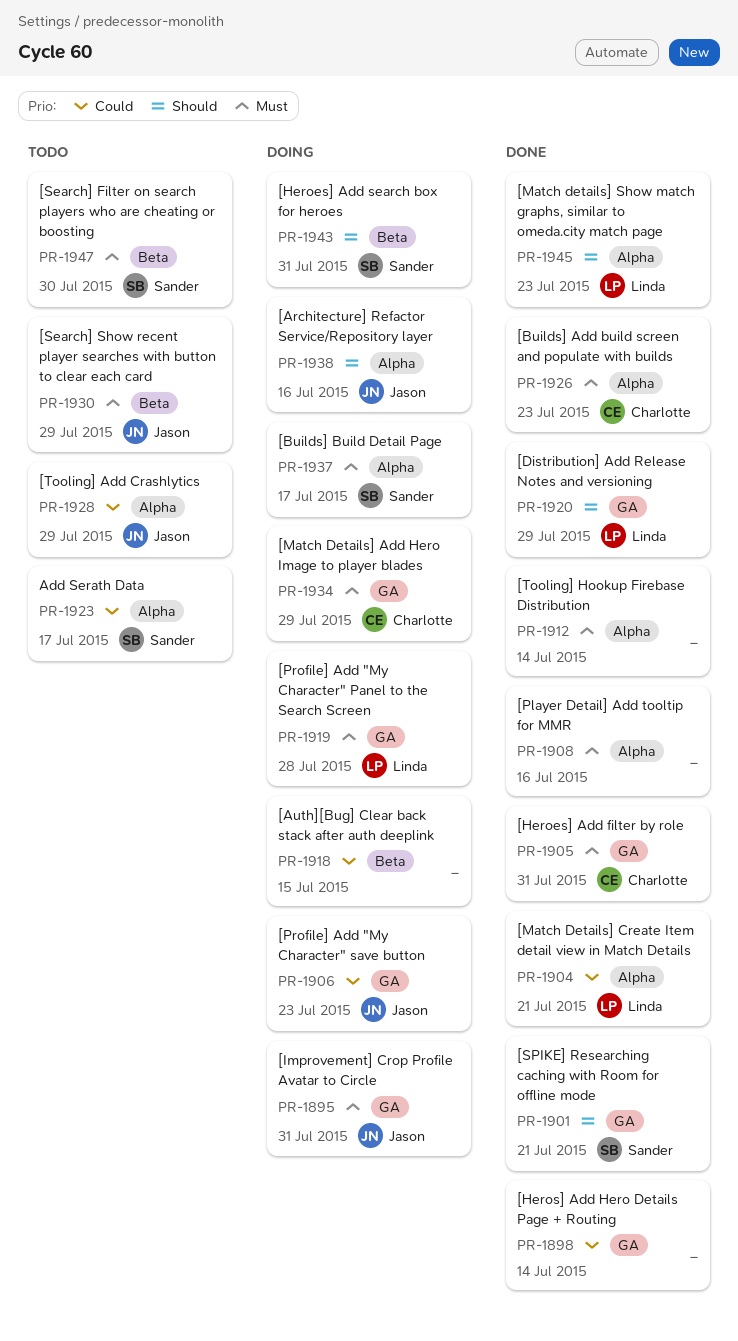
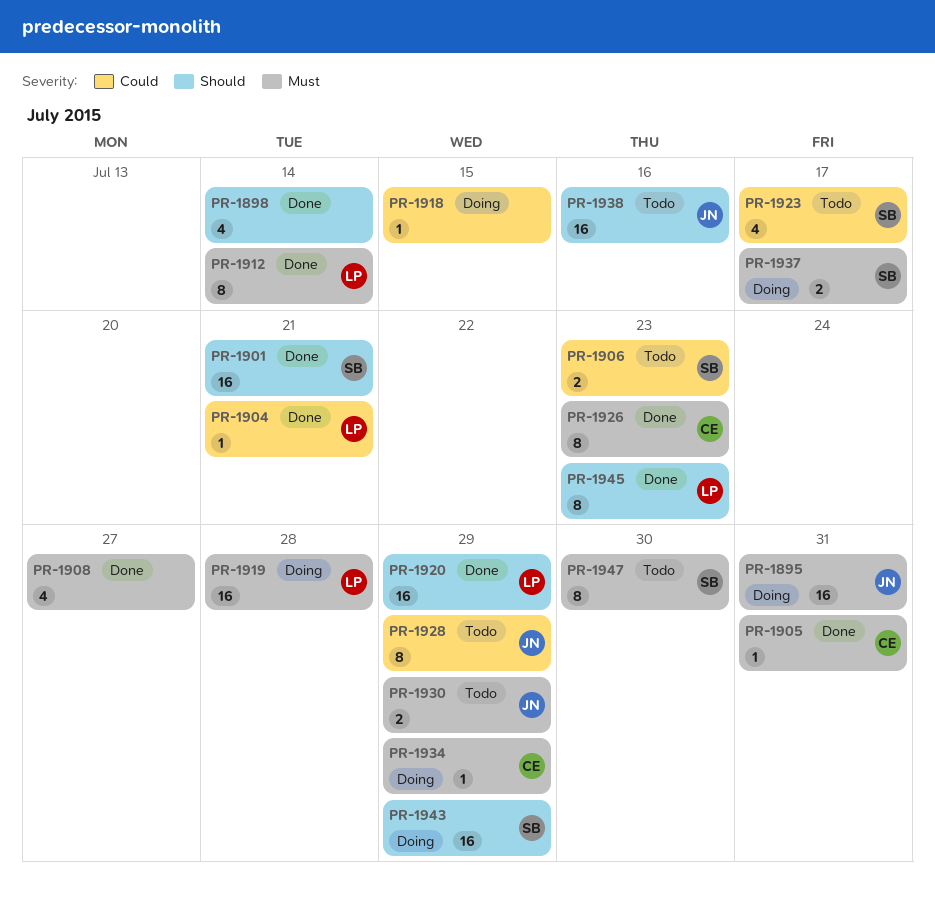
PR-1898, priority: Could -> Should
PR-1906, status: Doing -> Todo
PR-1906, owner: Jason -> Sander
PR-1908, due: Jul 16 -> Jul 27
PR-1912, owner: none -> Linda
PR-1938, status: Doing -> Todo
PR-1943, due: Jul 31 -> Jul 29

